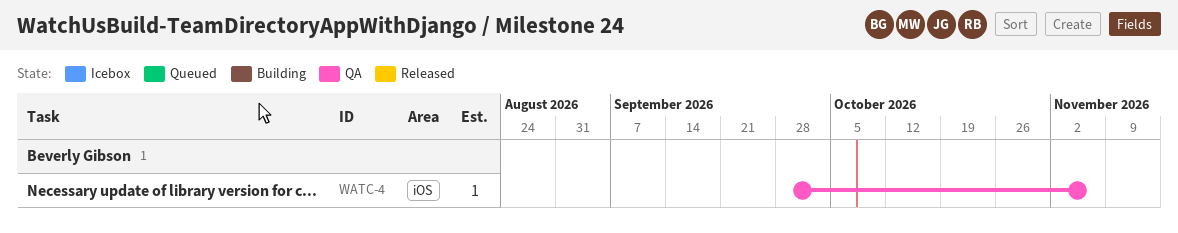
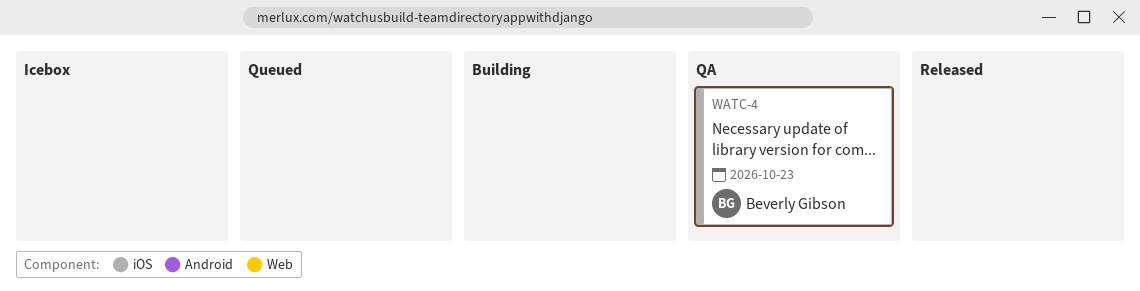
WATC-4, due: Nov 6 -> Oct 23

